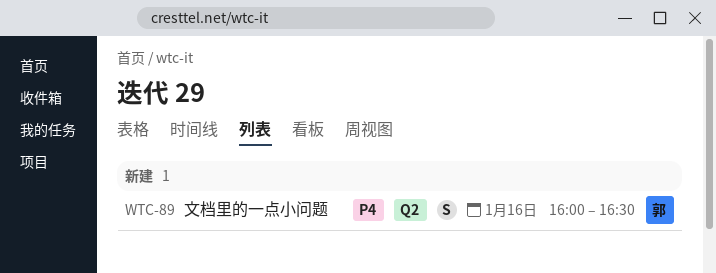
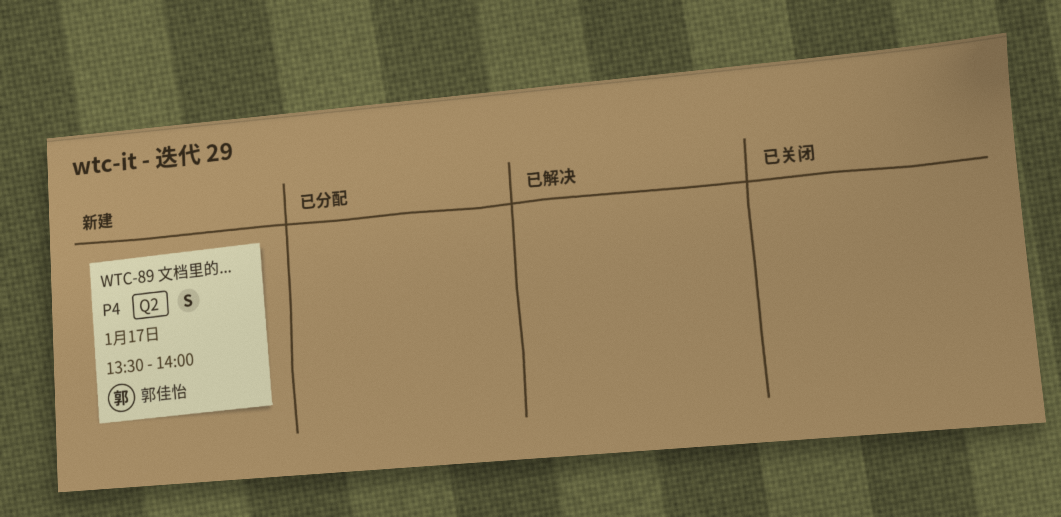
WTC-89, day: Jan 16 -> Jan 17
WTC-89, begins: 16:00 -> 13:30
WTC-89, ends: 16:30 -> 14:00

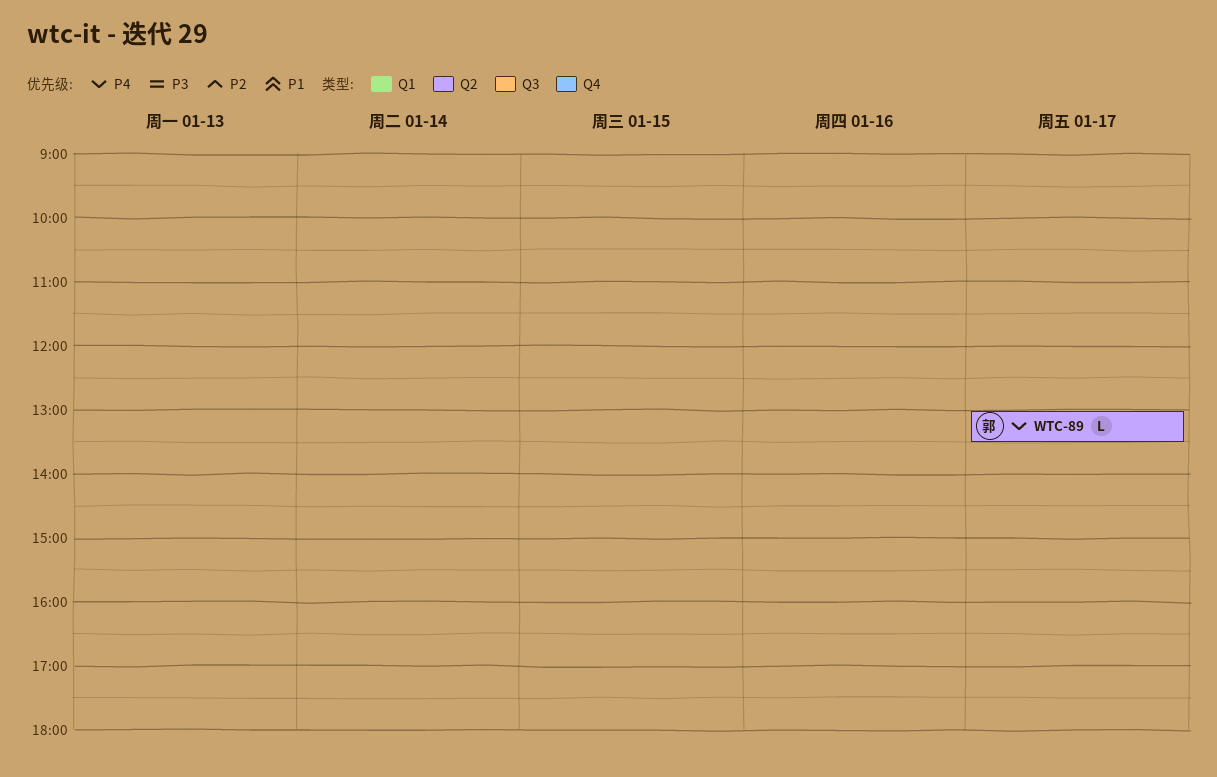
WTC-89, estimate: S -> L
WTC-89, begins: 13:30 -> 13:00
WTC-89, ends: 14:00 -> 13:30

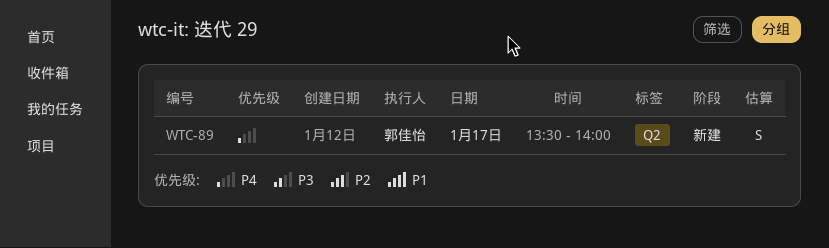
WTC-89, estimate: L -> S
WTC-89, begins: 13:00 -> 13:30
WTC-89, ends: 13:30 -> 14:00

